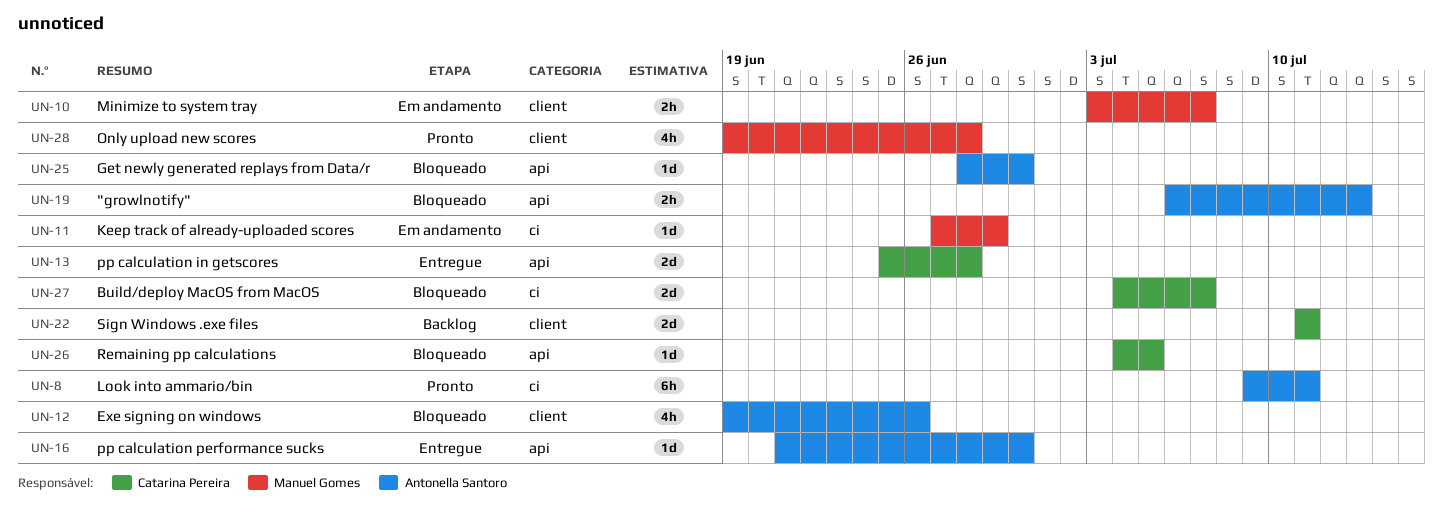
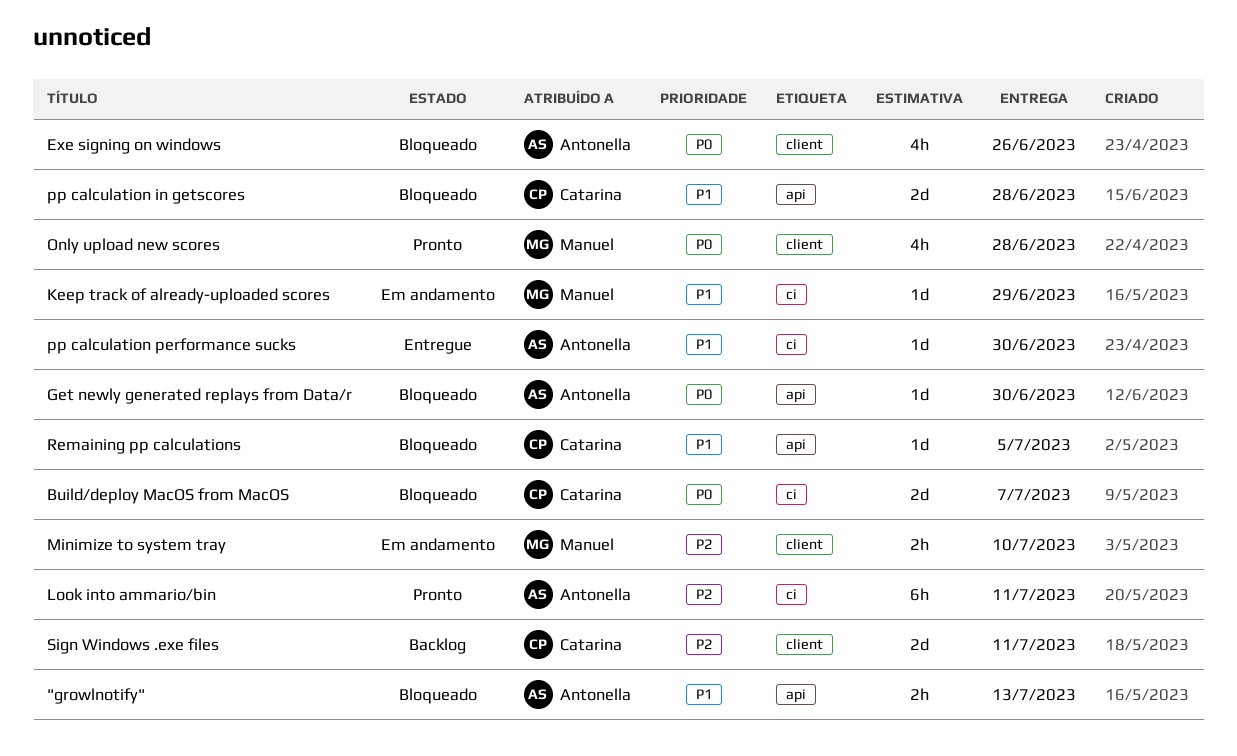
Minimize to system tray, due: Jul 7 -> Jul 10
pp calculation in getscores, status: Entregue -> Bloqueado
pp calculation performance sucks, label: api -> ci

